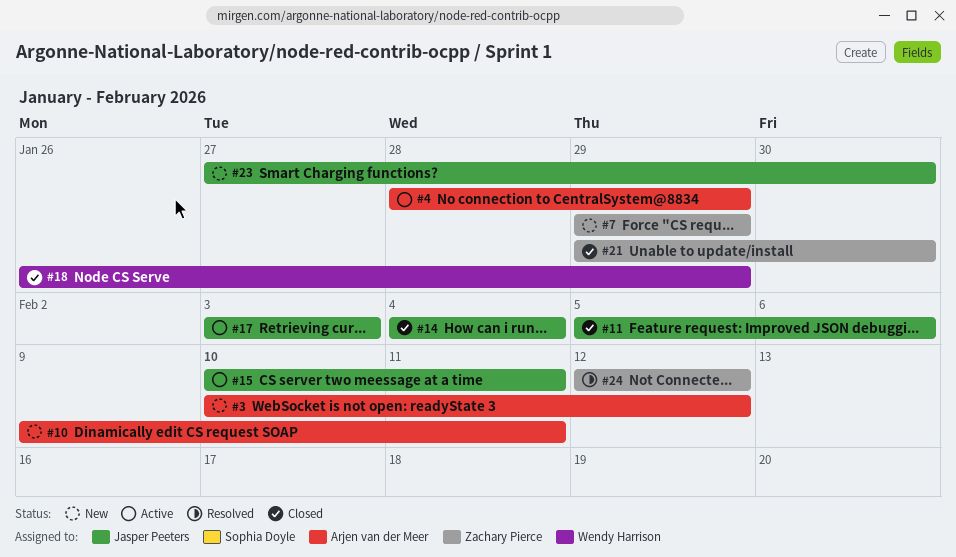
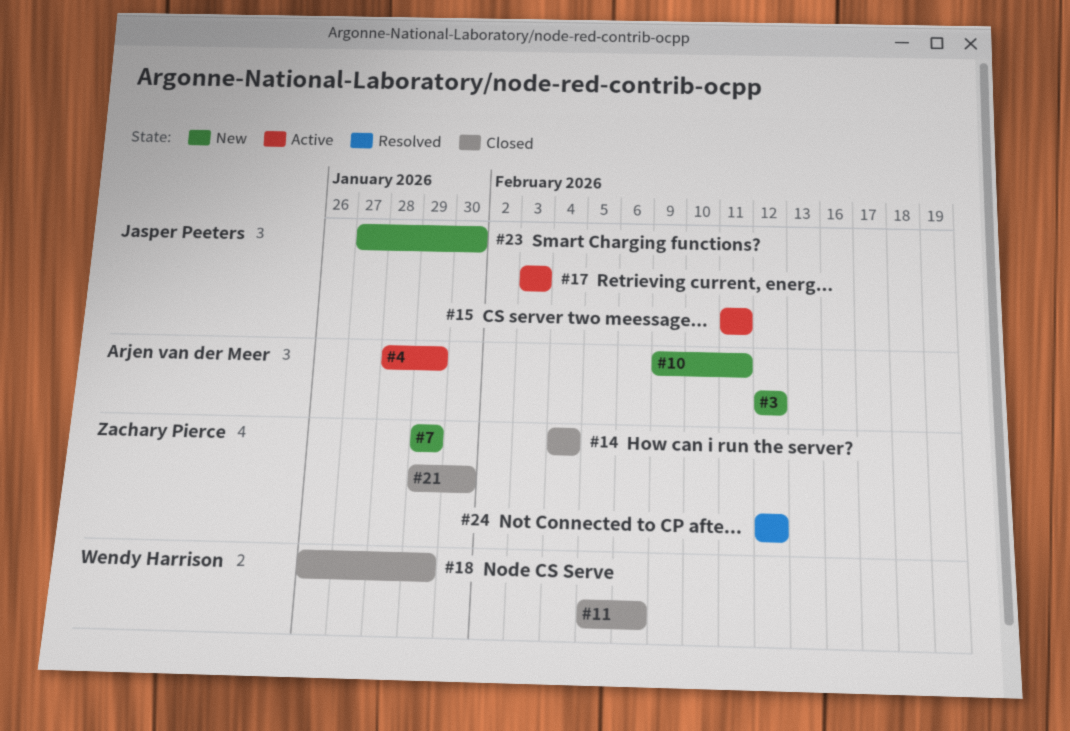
#3, start: Feb 10 -> Feb 12
#11, owner: Jasper Peeters -> Wendy Harrison
#14, owner: Jasper Peeters -> Zachary Pierce
#15, start: Feb 10 -> Feb 11

